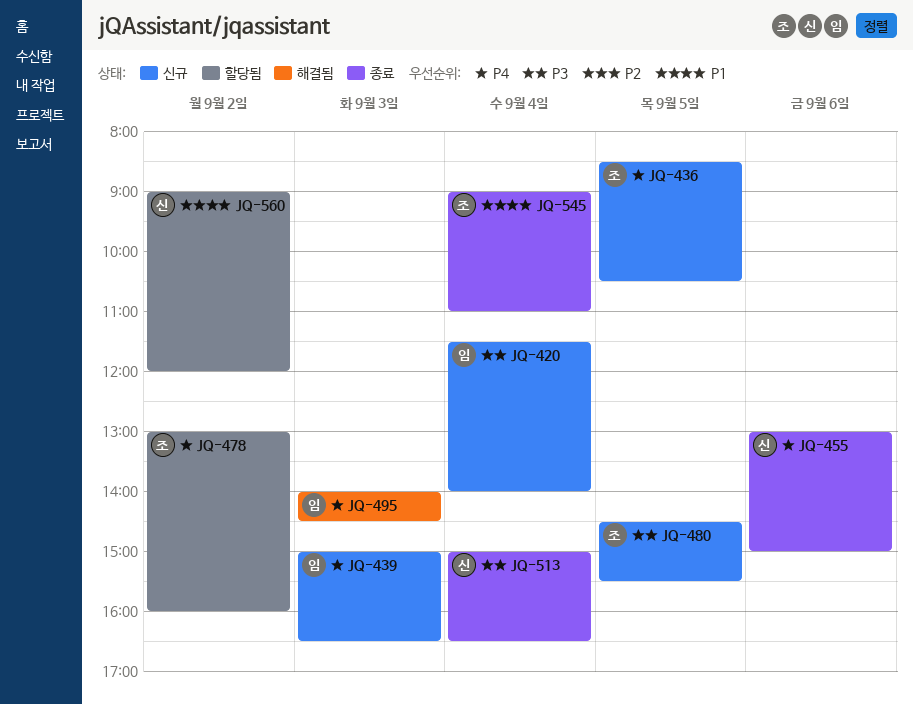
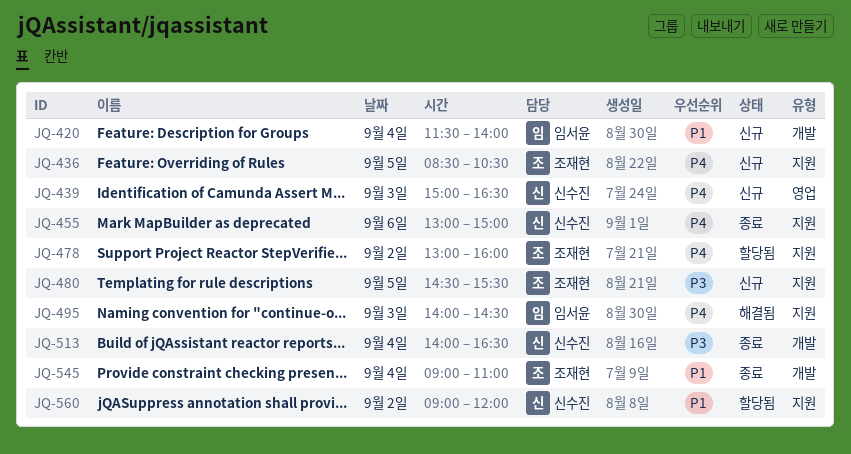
JQ-420, priority: P3 -> P1
JQ-439, owner: 임서윤 -> 신수진
JQ-513, begins: 15:00 -> 14:00

